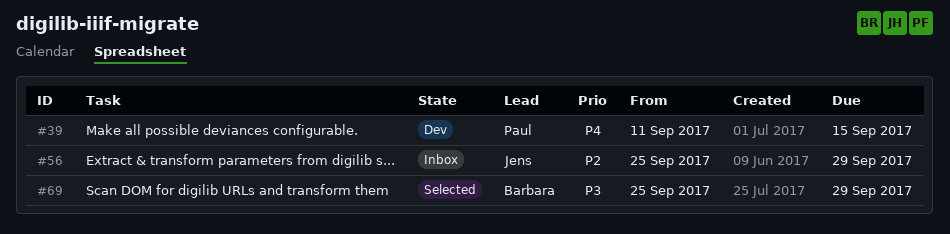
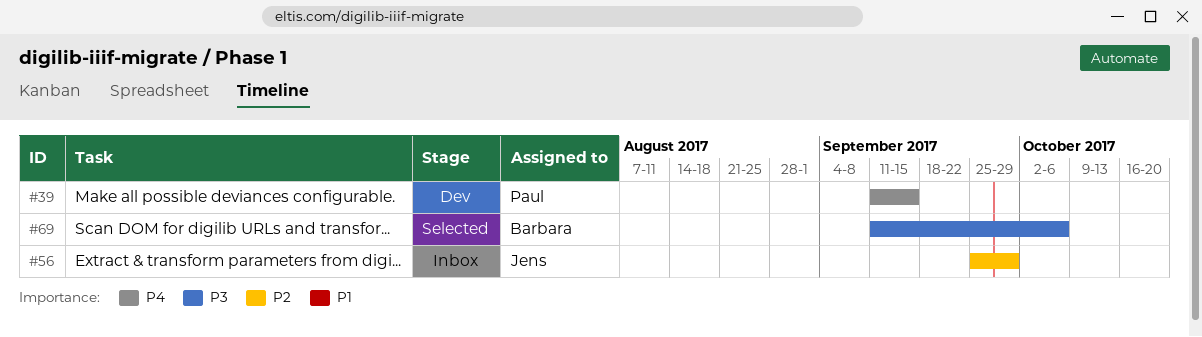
#69, start: Sep 25 -> Sep 11
#69, due: Sep 29 -> Oct 6

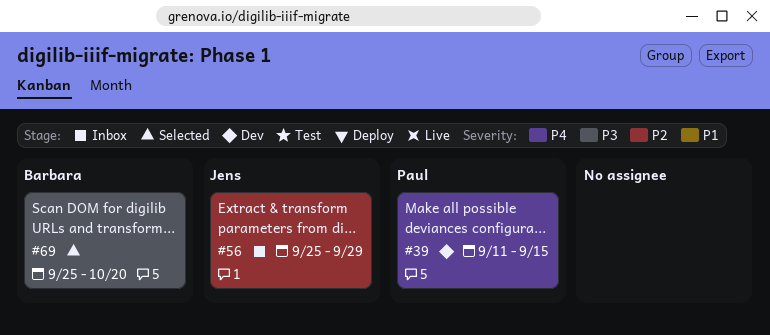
#69, start: Sep 11 -> Sep 25
#69, due: Oct 6 -> Oct 20

